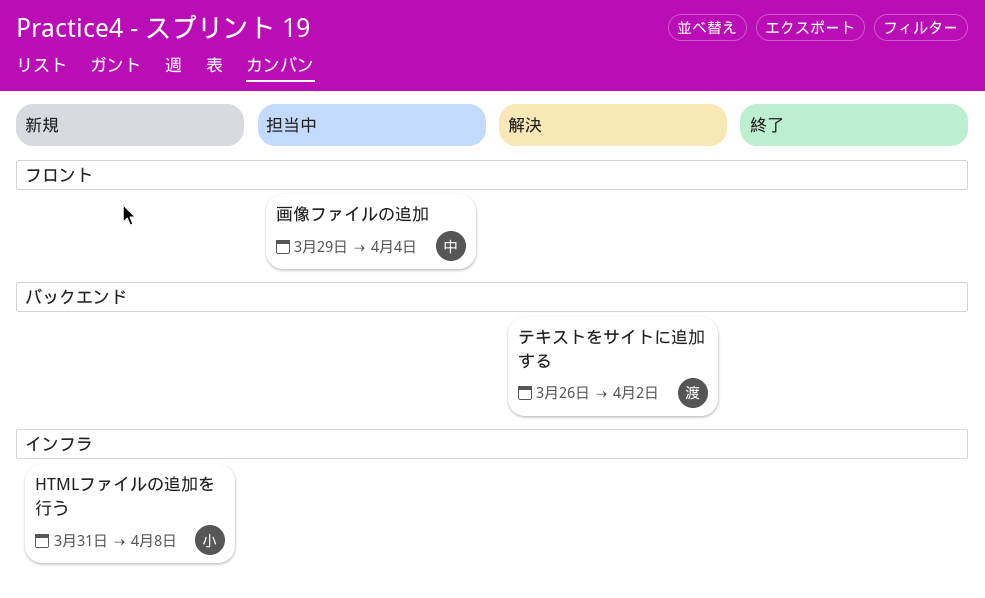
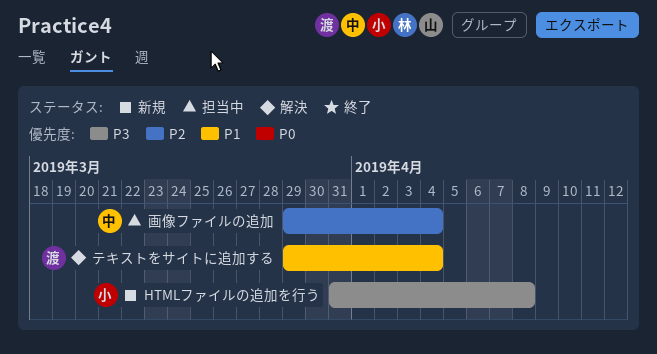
テキストをサイトに追加する, start: Mar 26 -> Mar 29
テキストをサイトに追加する, due: Apr 2 -> Apr 4

